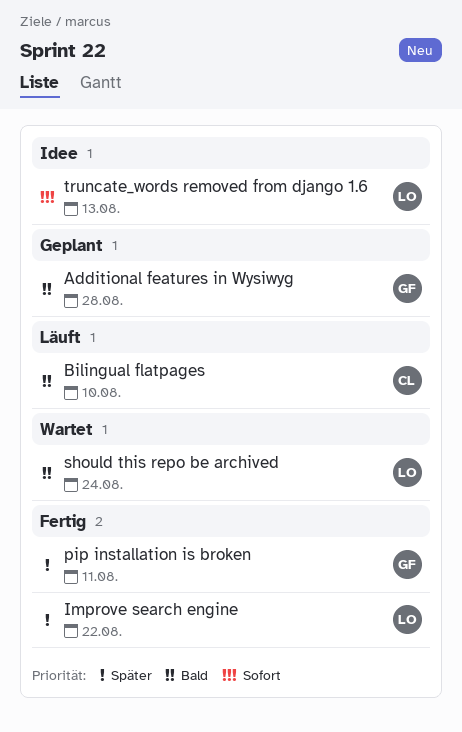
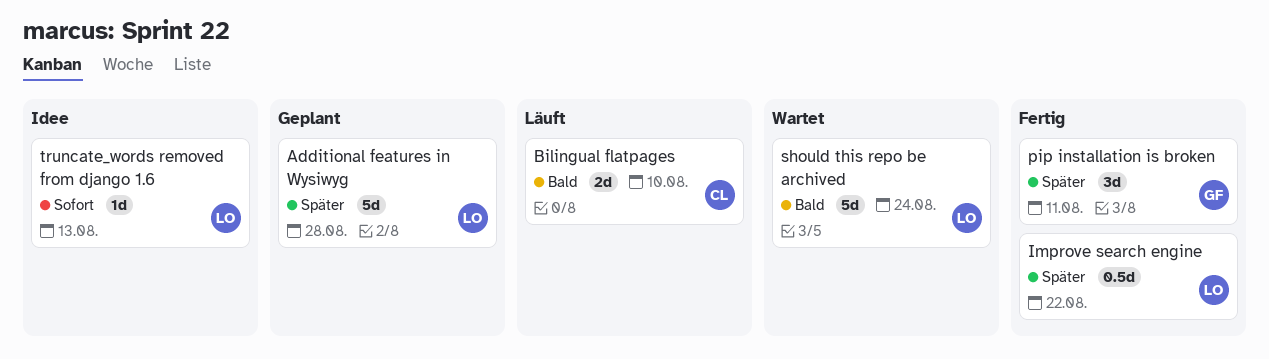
Additional features in Wysiwyg, owner: GF -> LO
Additional features in Wysiwyg, priority: Bald -> Später

